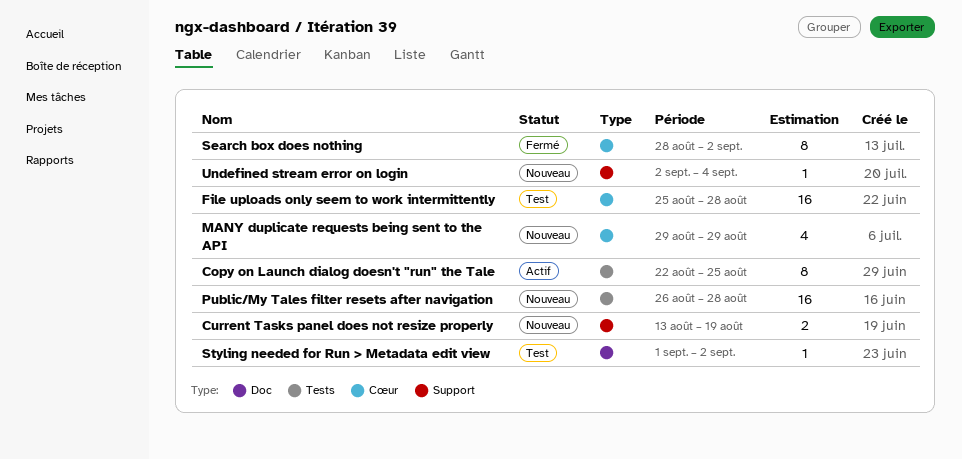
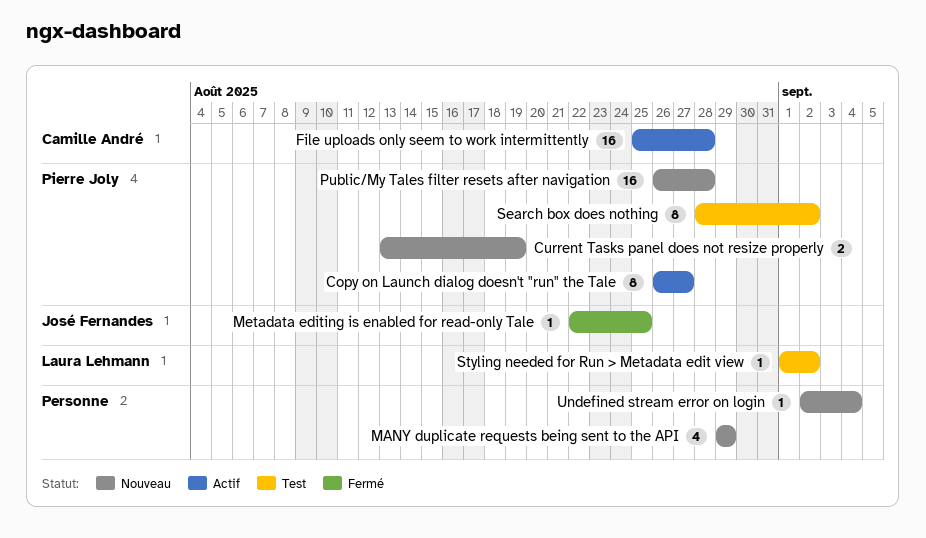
Copy on Launch dialog doesn't "run" the Tale, start: Aug 22 -> Aug 26
Copy on Launch dialog doesn't "run" the Tale, due: Aug 25 -> Aug 27
File uploads only seem to work intermittently, status: Test -> Actif
Metadata editing is enabled for read-only Tale: none -> present
Search box does nothing, status: Fermé -> Test

